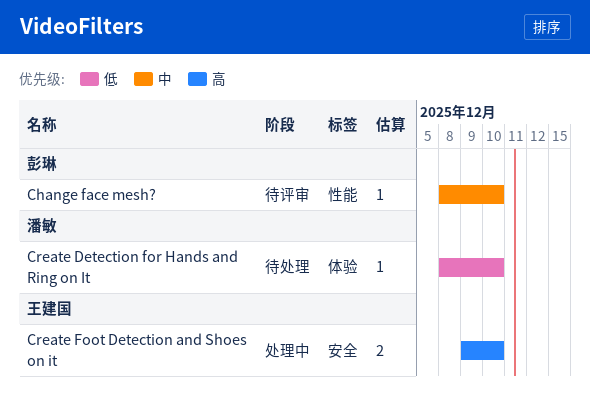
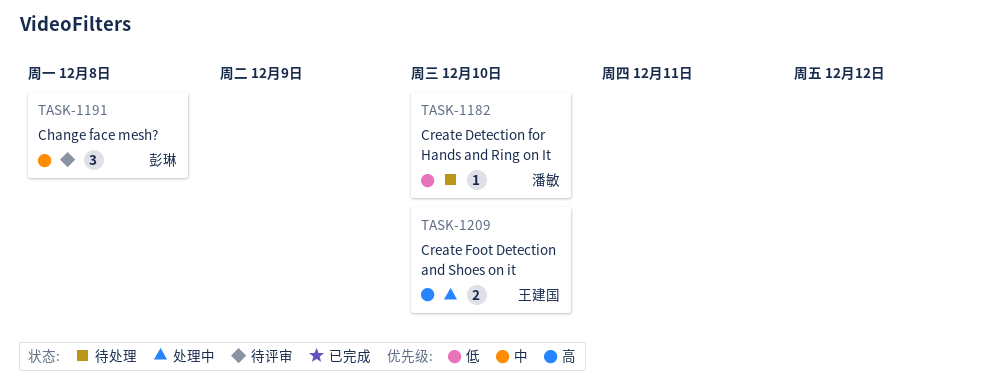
Change face mesh?, estimate: 1 -> 3
Change face mesh?, due: Dec 10 -> Dec 8

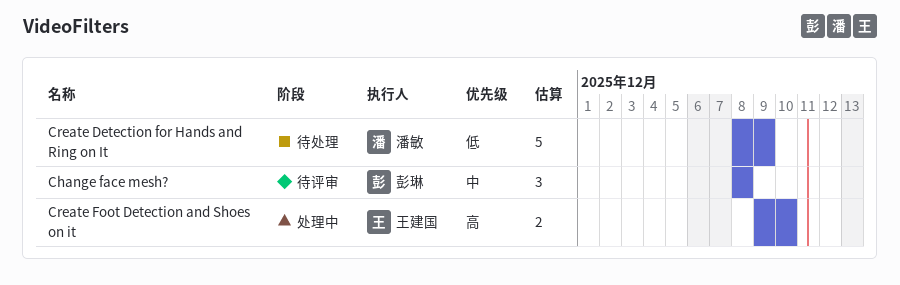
Create Detection for Hands and Ring on It, estimate: 1 -> 5
Create Detection for Hands and Ring on It, due: Dec 10 -> Dec 9

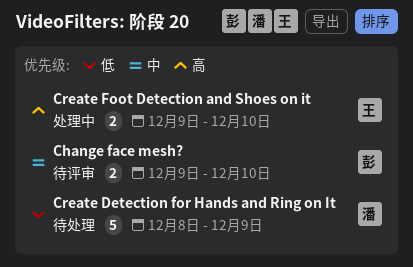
Change face mesh?, estimate: 3 -> 2
Change face mesh?, start: Dec 8 -> Dec 9
Change face mesh?, due: Dec 8 -> Dec 10

